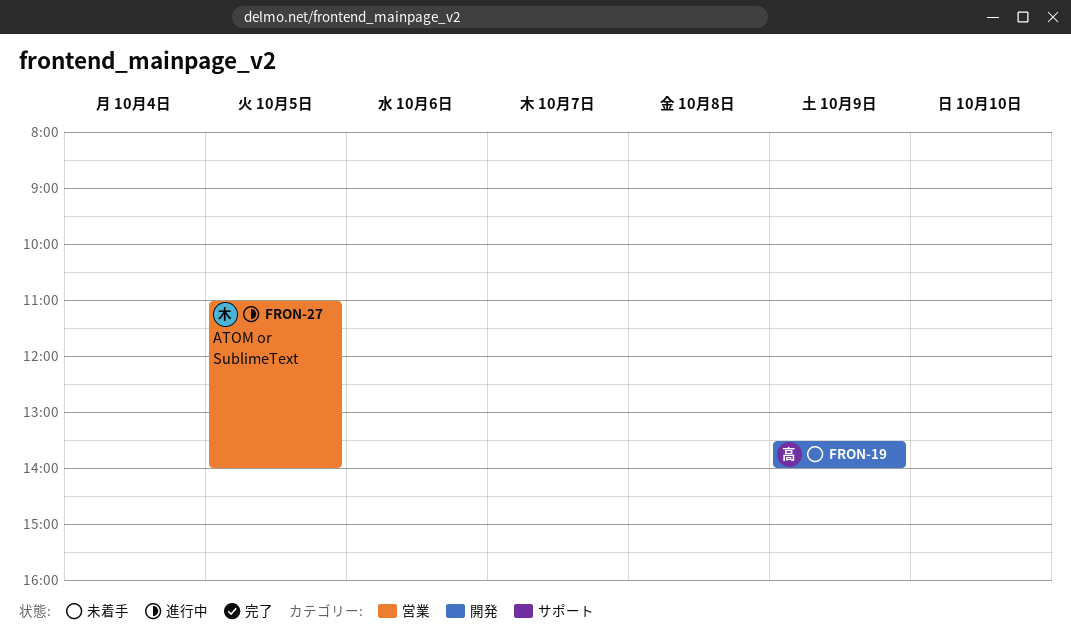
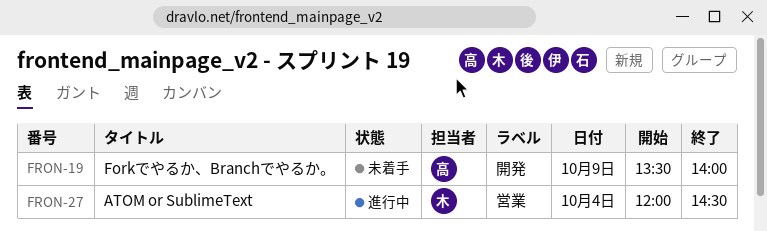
FRON-27, day: Oct 5 -> Oct 4
FRON-27, begins: 11:00 -> 12:00
FRON-27, ends: 14:00 -> 14:30

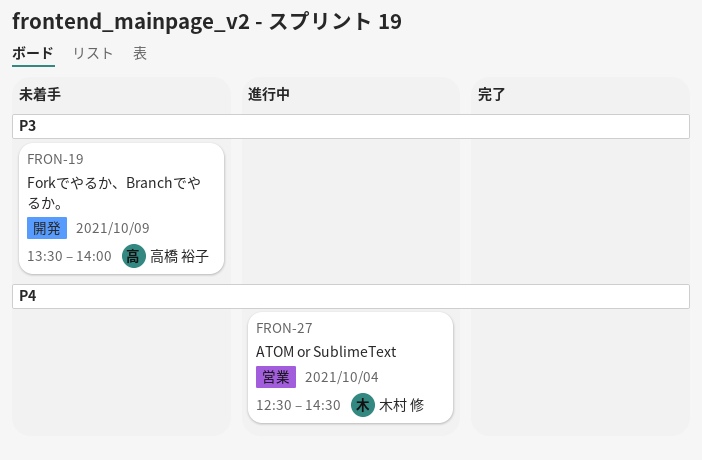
FRON-27, begins: 12:00 -> 12:30

